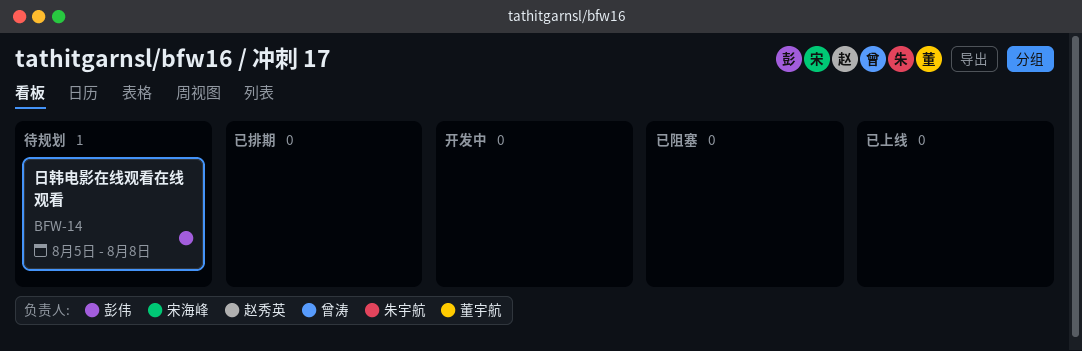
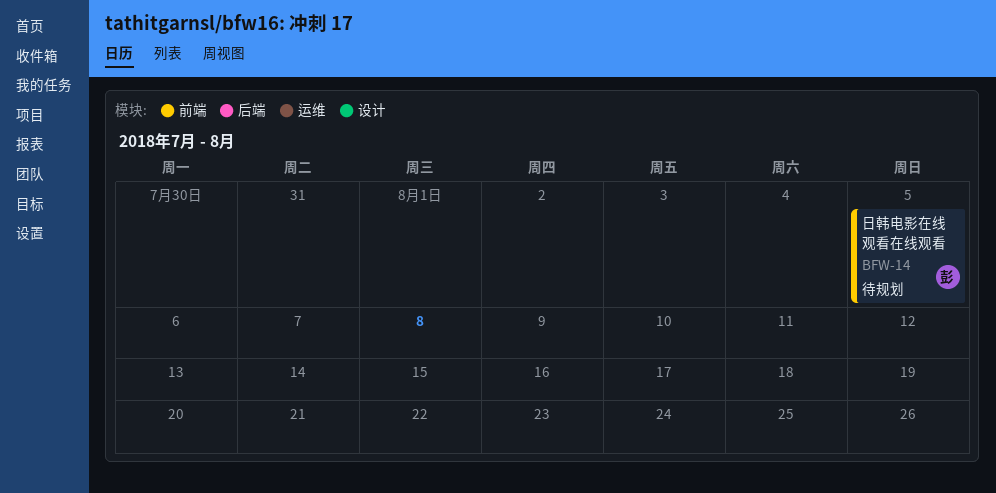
BFW-14, due: Aug 8 -> Aug 5

